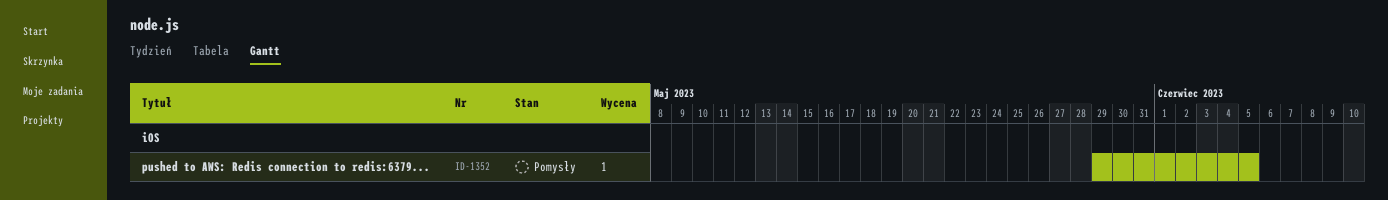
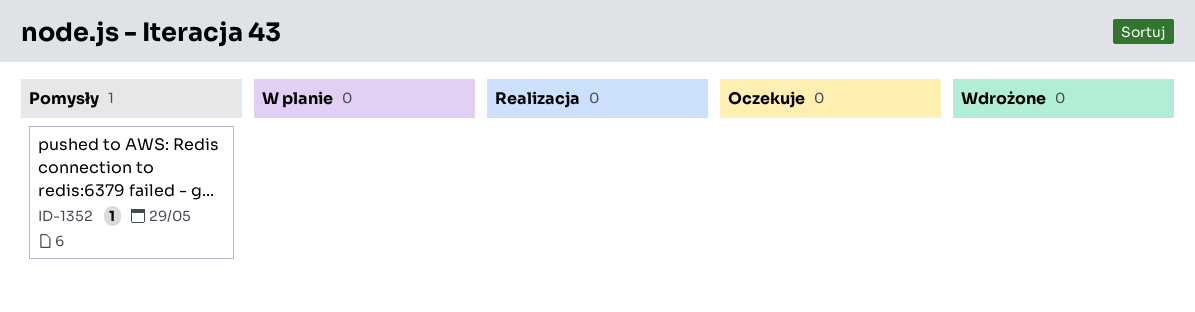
ID-1352, due: Jun 5 -> May 29

